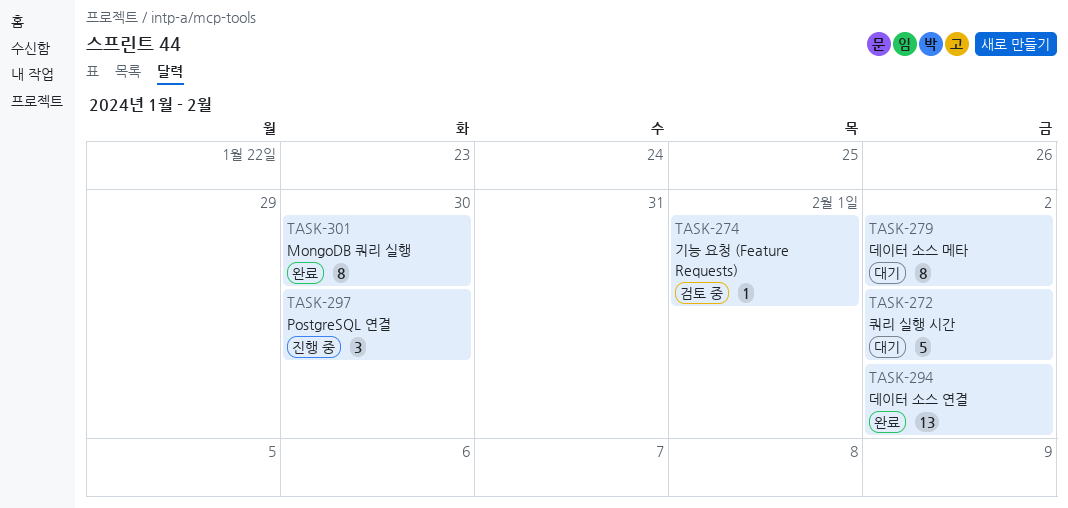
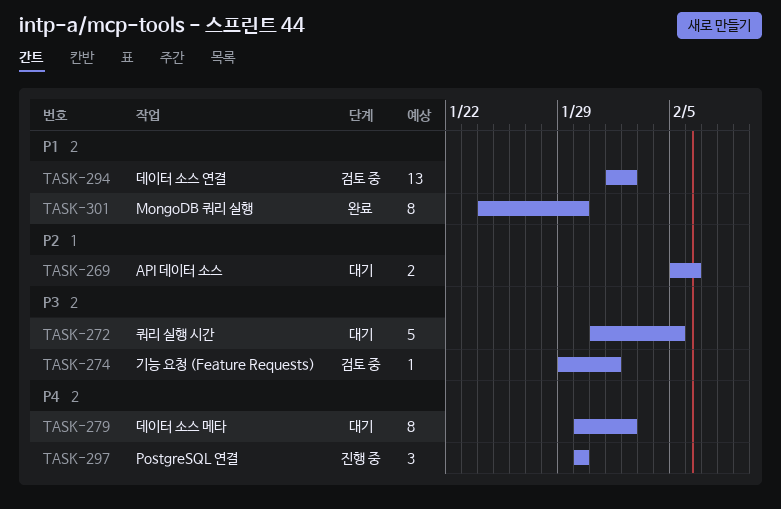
TASK-269: none -> present
TASK-272, due: Feb 2 -> Feb 5
TASK-294, status: 완료 -> 검토 중

